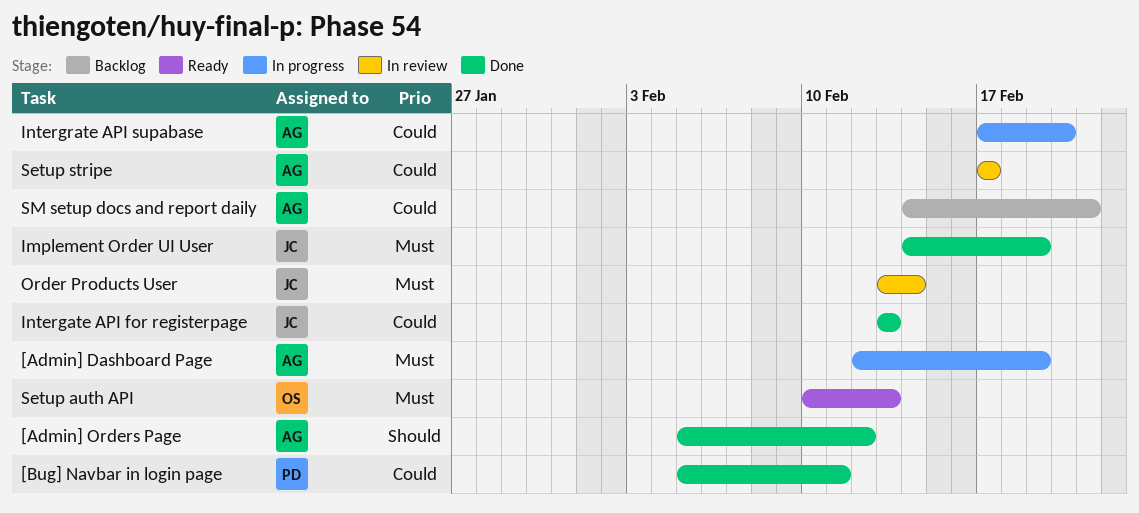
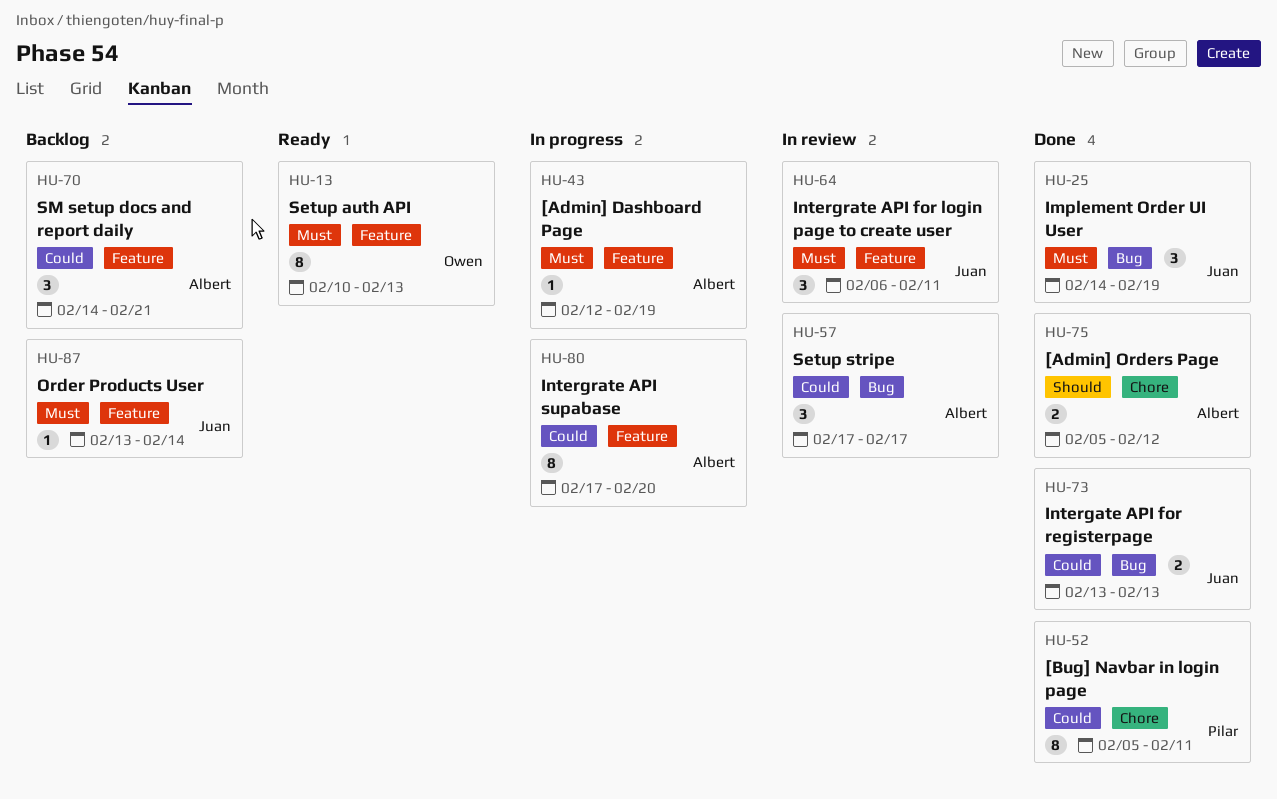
Intergrate API for login page to create user: none -> present
Order Products User, status: In review -> Backlog

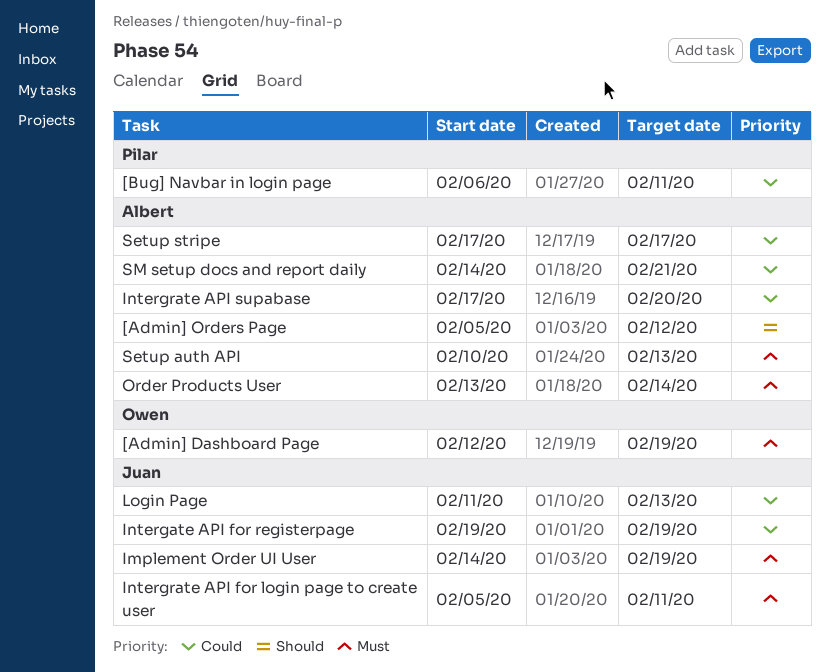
[Admin] Dashboard Page, owner: Albert -> Owen
[Bug] Navbar in login page, start: Feb 5 -> Feb 6
Intergate API for registerpage, start: Feb 13 -> Feb 19
Intergate API for registerpage, due: Feb 13 -> Feb 19
Intergrate API for login page to create user, start: Feb 6 -> Feb 5
Login Page: none -> present
Order Products User, owner: Juan -> Albert
Setup auth API, owner: Owen -> Albert

